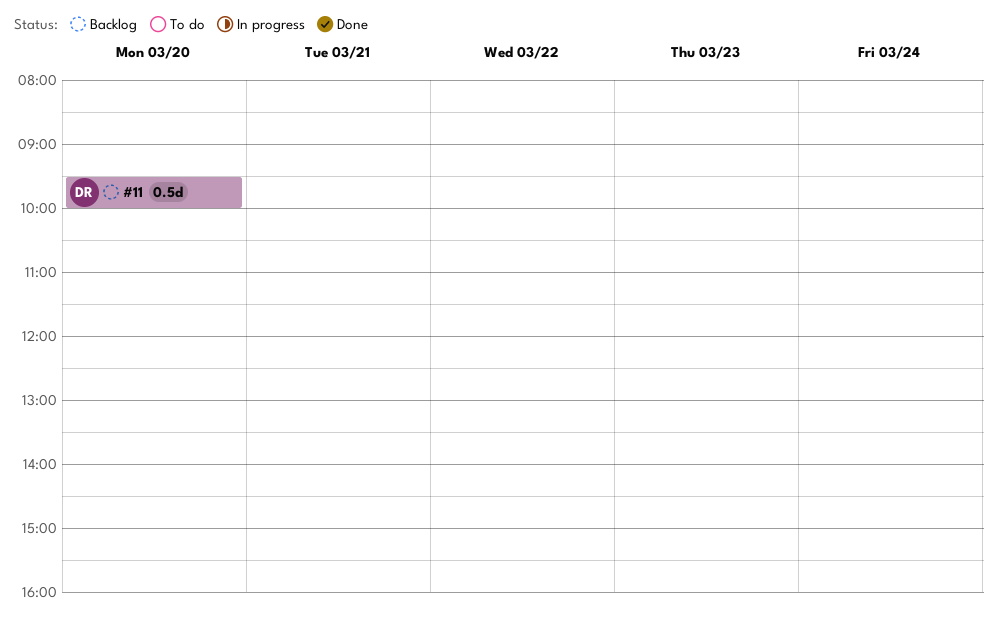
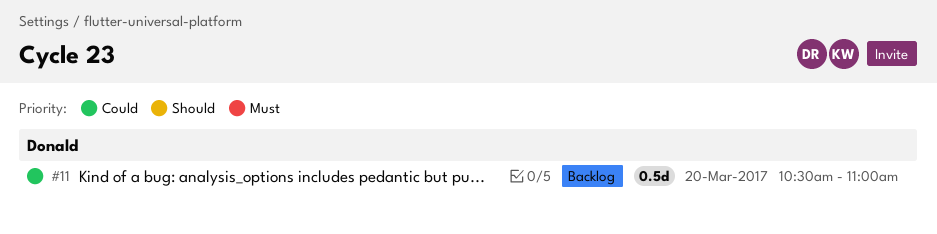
#11, begins: 09:30 -> 10:30
#11, ends: 10:00 -> 11:00

